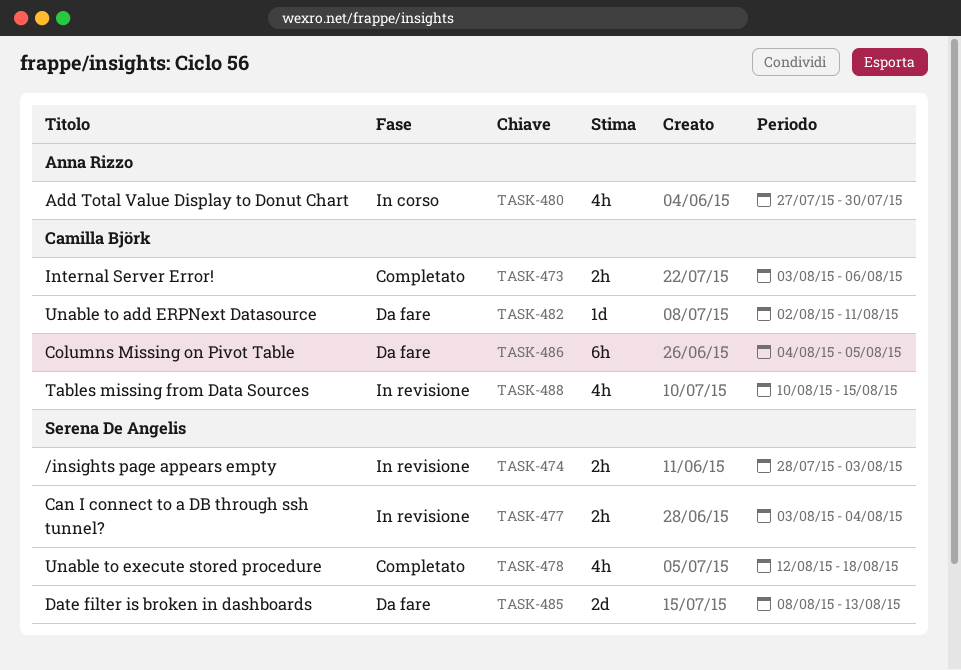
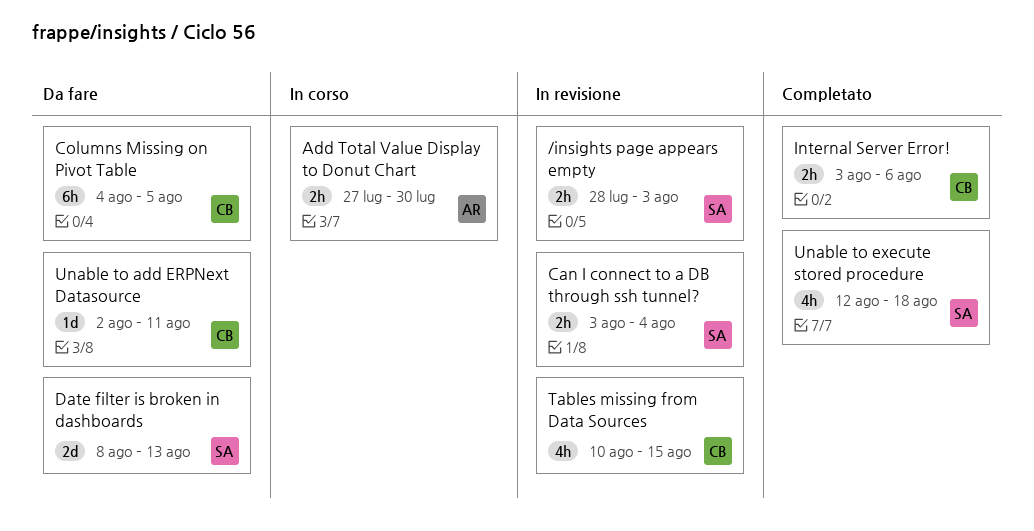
Add Total Value Display to Donut Chart, estimate: 4h -> 2h

